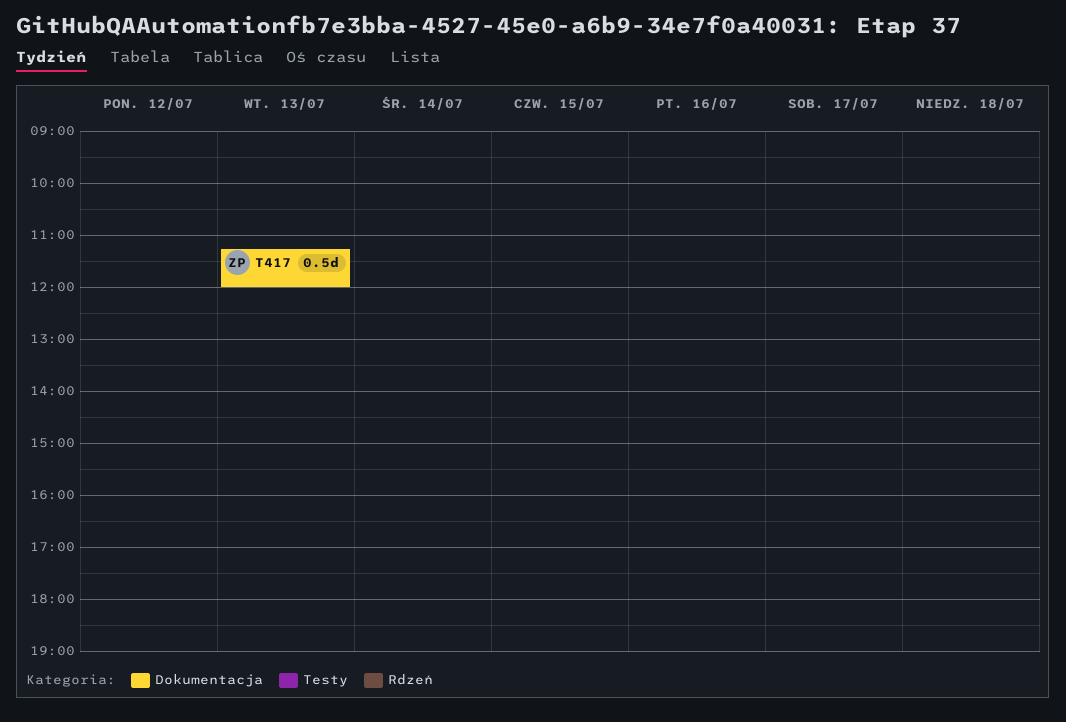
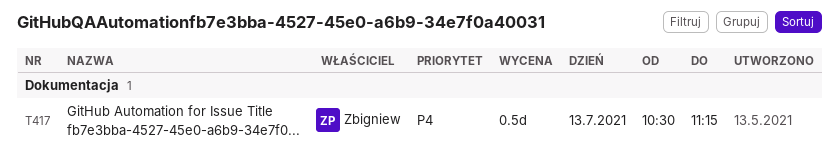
T417, begins: 11:15 -> 10:30
T417, ends: 12:00 -> 11:15

